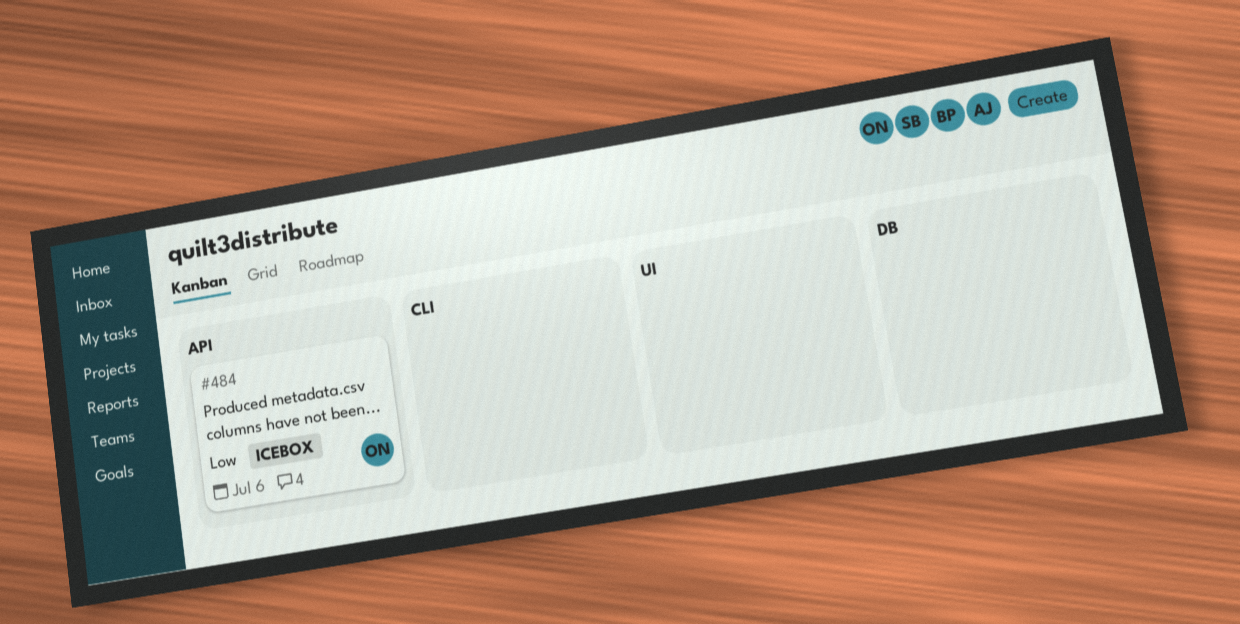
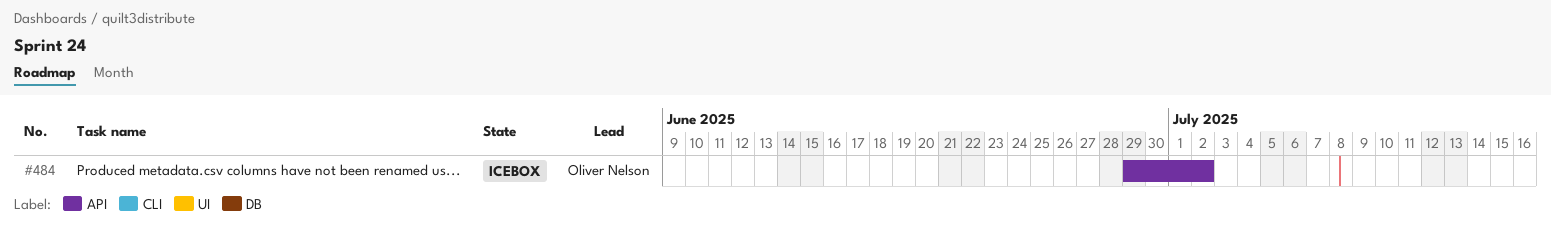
#484, due: Jul 6 -> Jul 2

